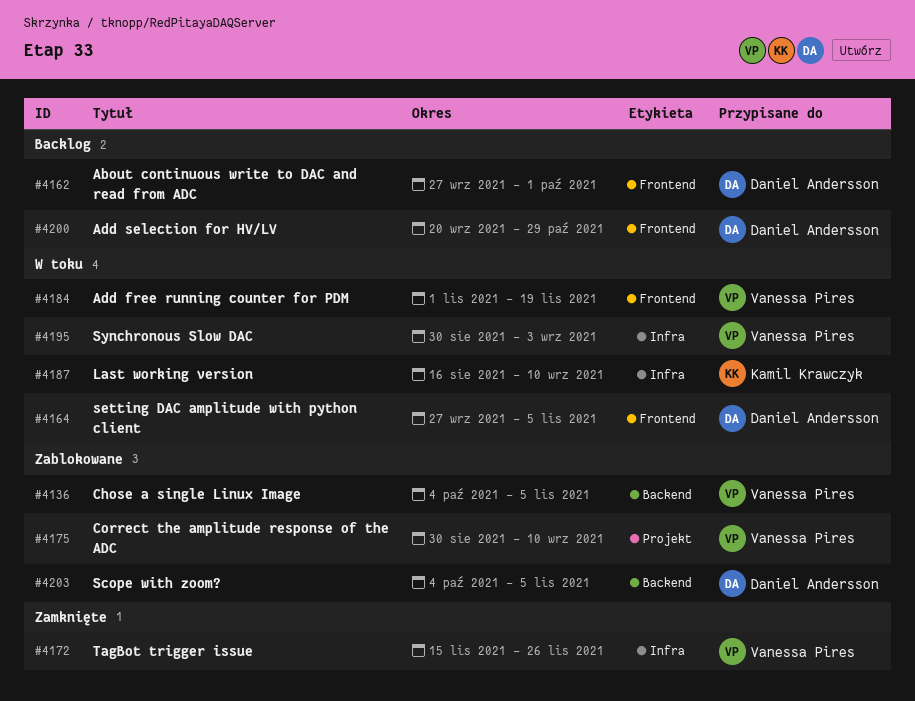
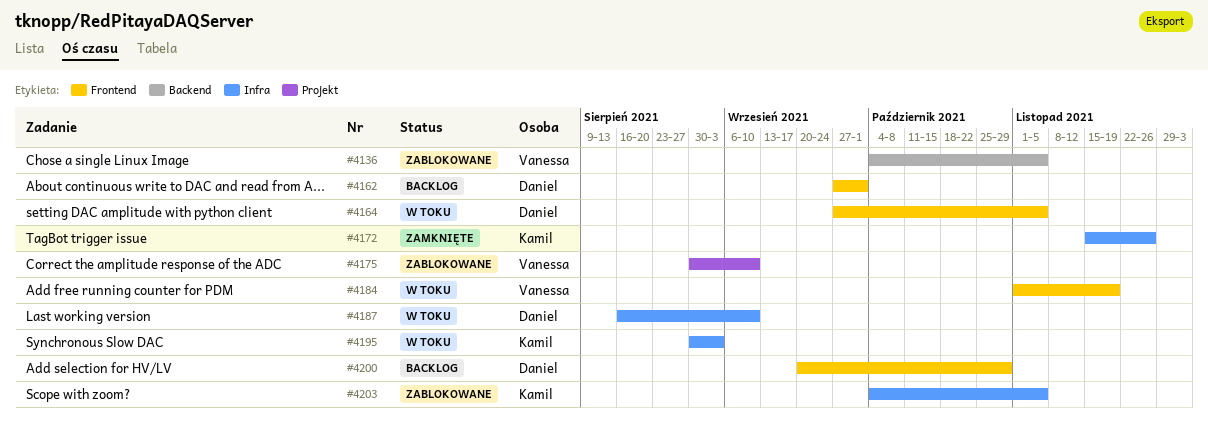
#4172, owner: Vanessa Pires -> Kamil Krawczyk
#4187, owner: Kamil Krawczyk -> Daniel Andersson
#4195, owner: Vanessa Pires -> Kamil Krawczyk
#4203, owner: Daniel Andersson -> Kamil Krawczyk
#4203, label: Backend -> Infra

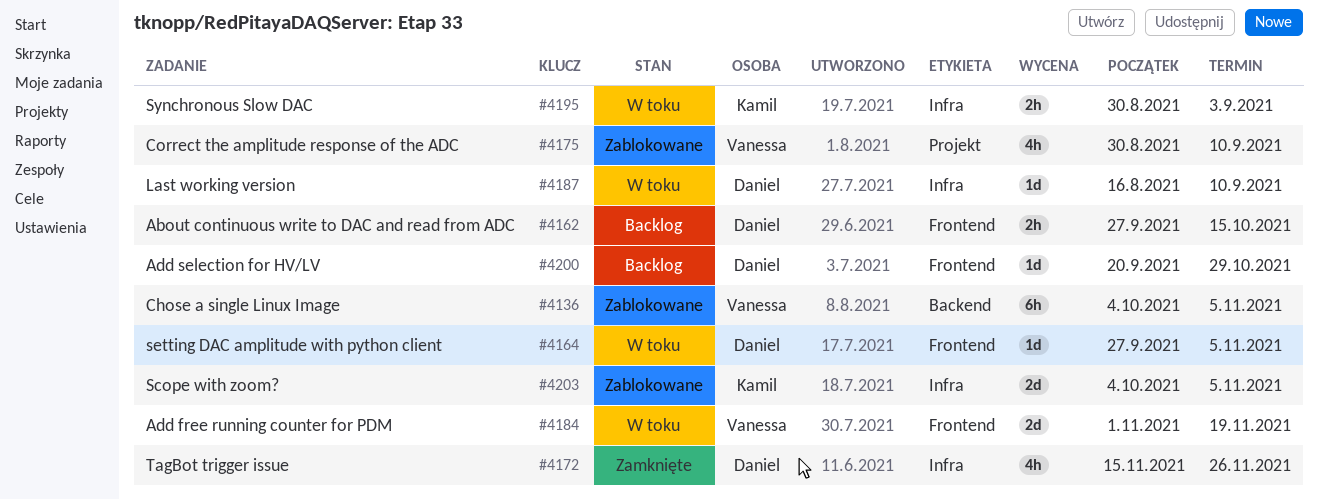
#4162, due: Oct 1 -> Oct 15
#4172, owner: Kamil -> Daniel

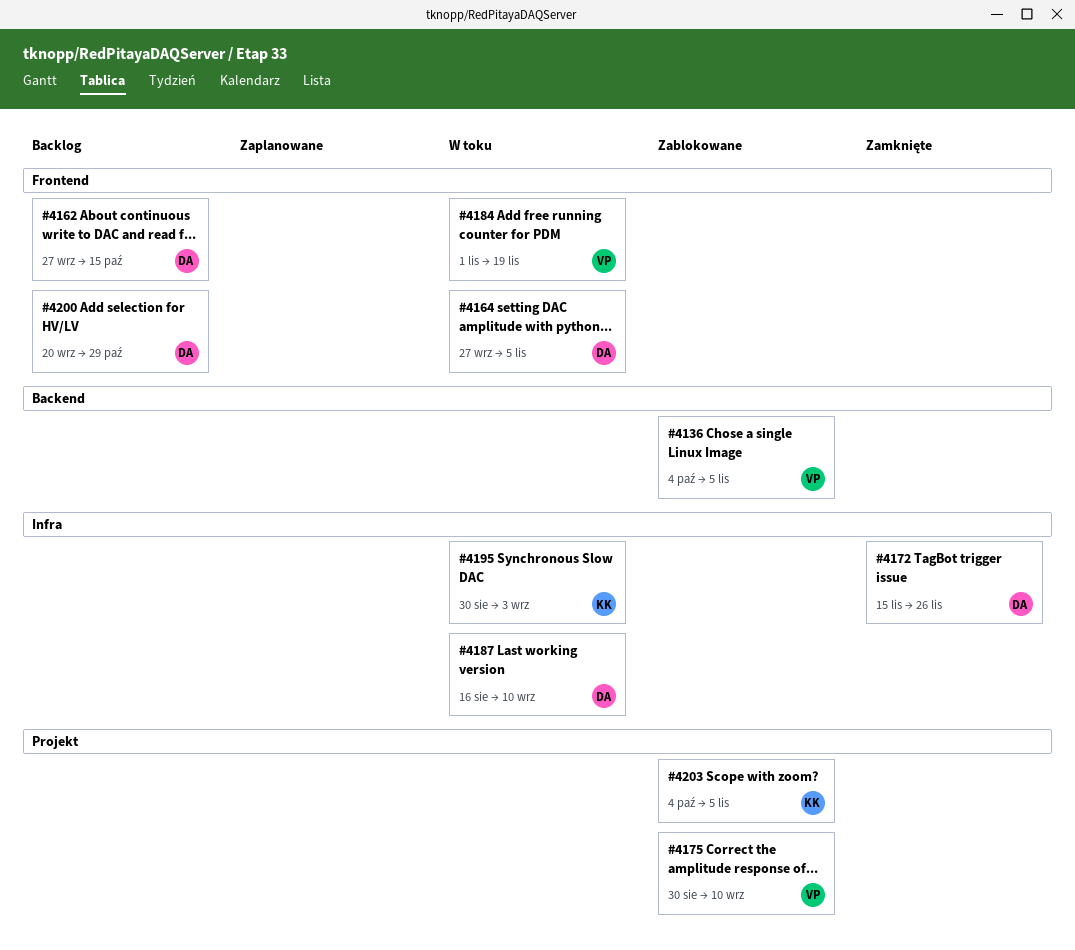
#4203, label: Infra -> Projekt

